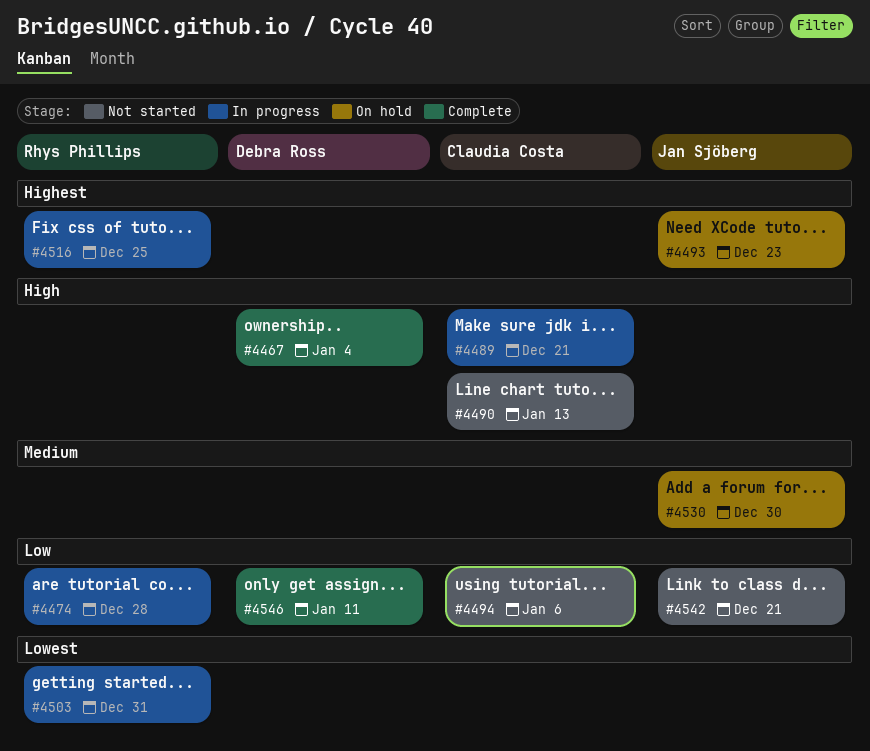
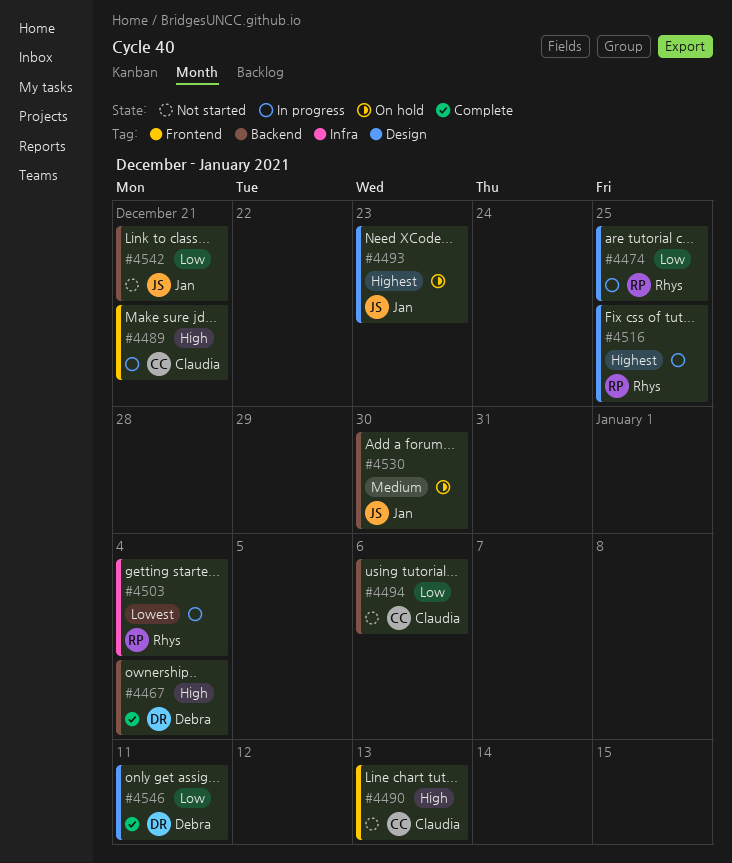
#4474, due: Dec 28 -> Dec 25
#4503, due: Dec 31 -> Jan 4

